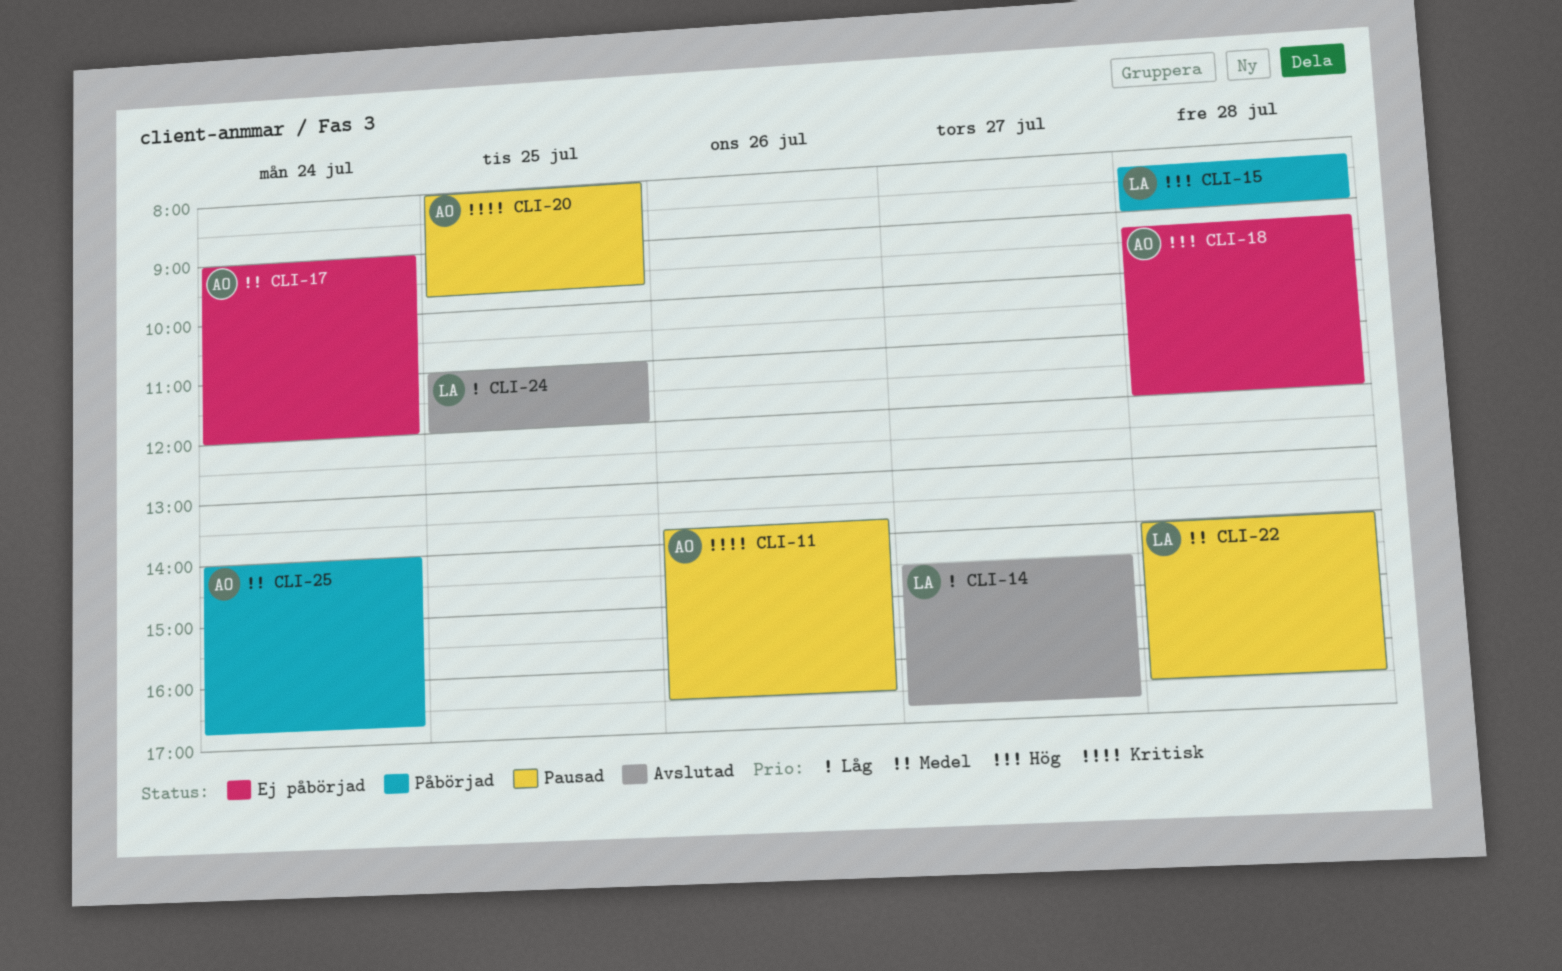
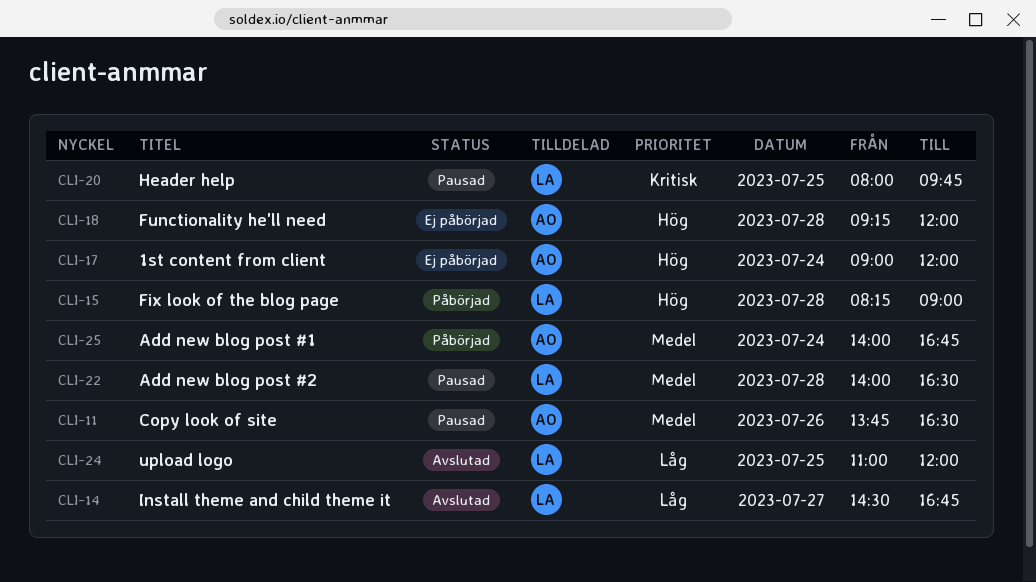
CLI-11, priority: Kritisk -> Medel
CLI-17, priority: Medel -> Hög
CLI-20, owner: AO -> LA

